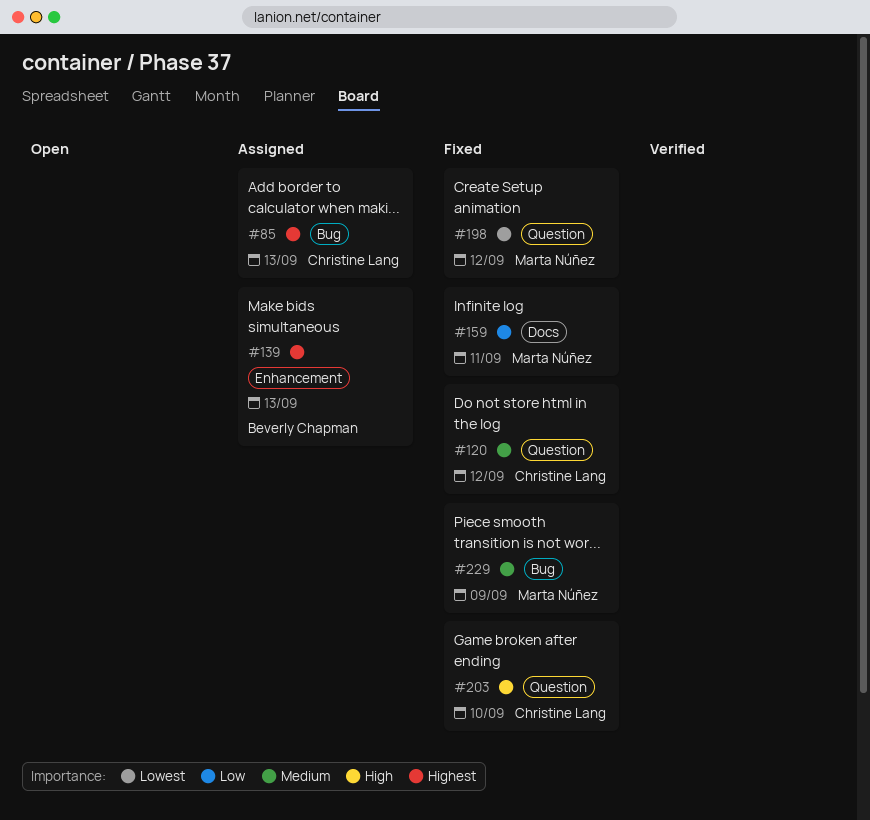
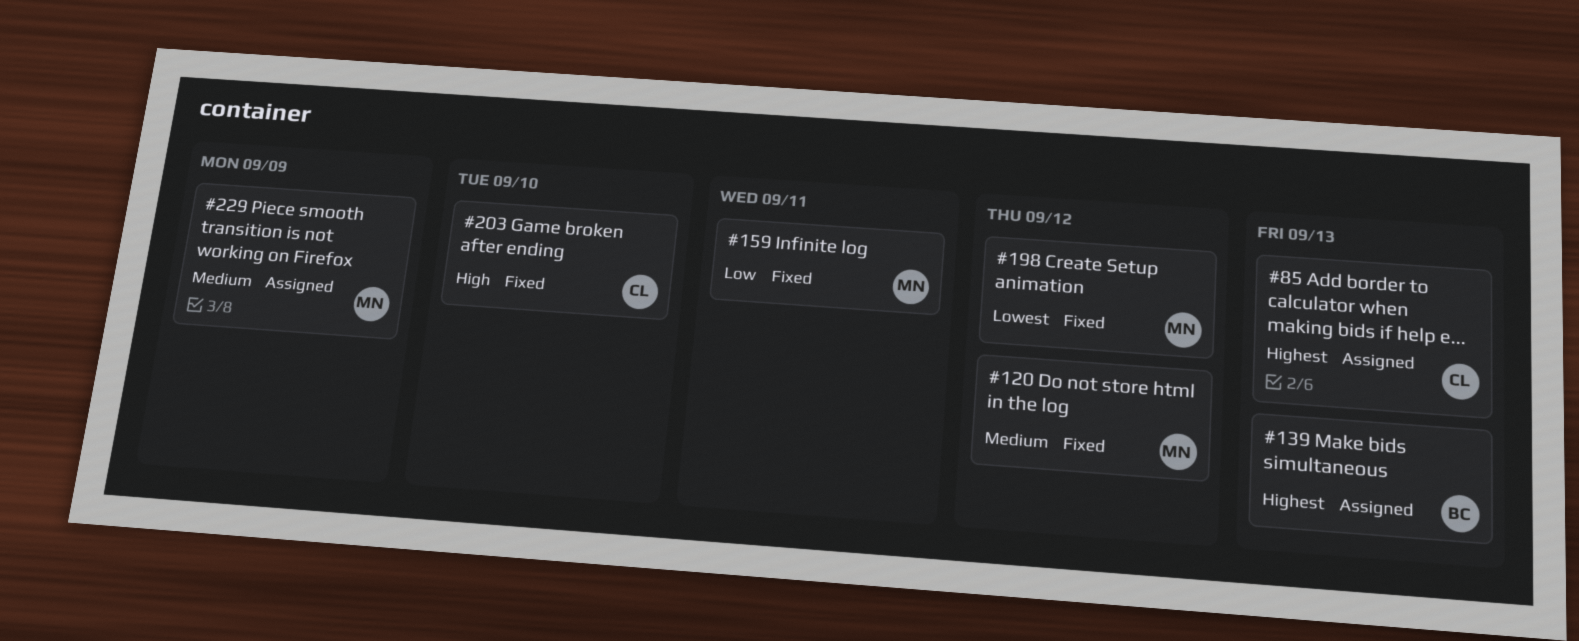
#120, owner: Christine Lang -> Marta Núñez
#229, status: Fixed -> Assigned

